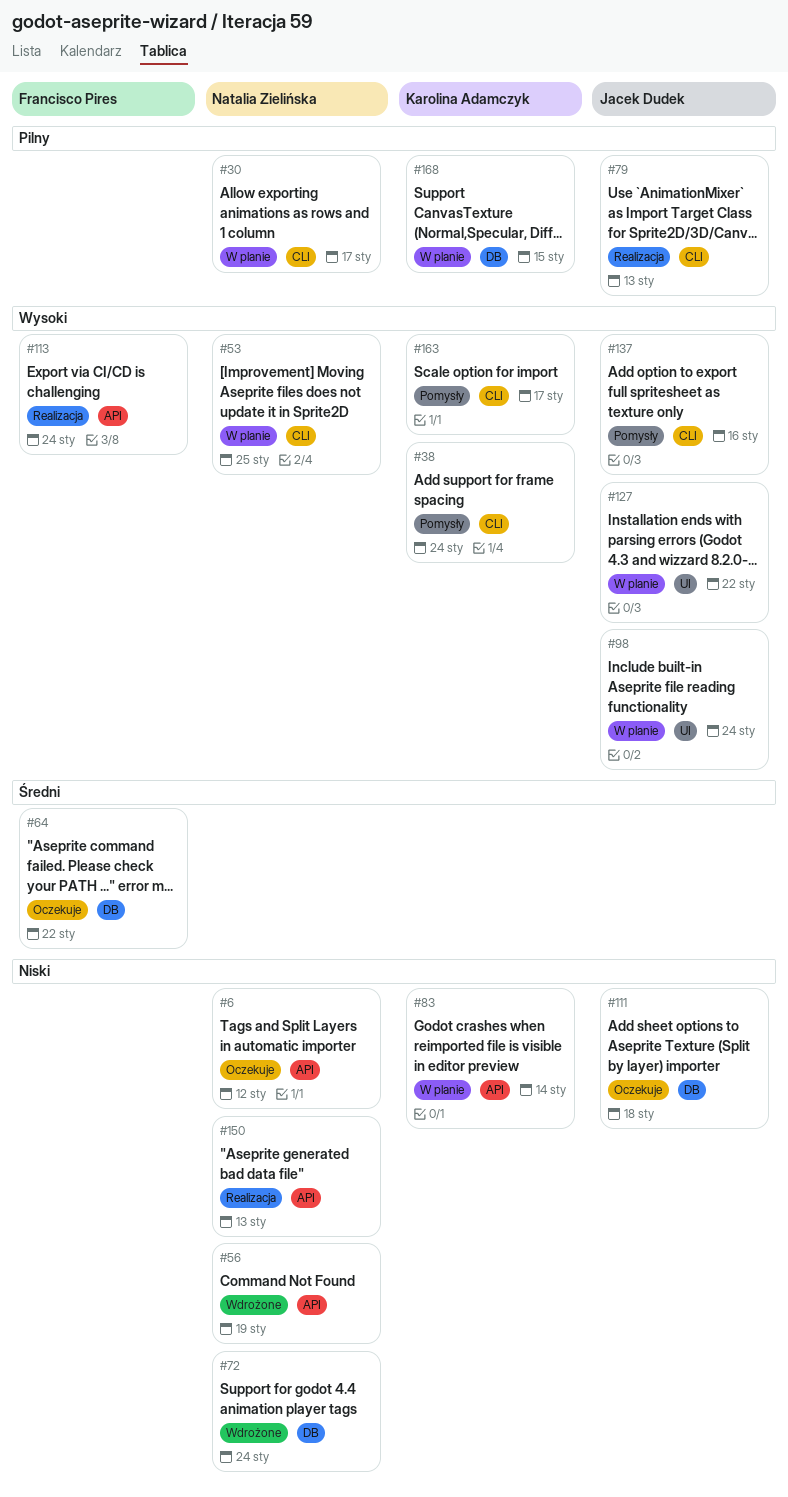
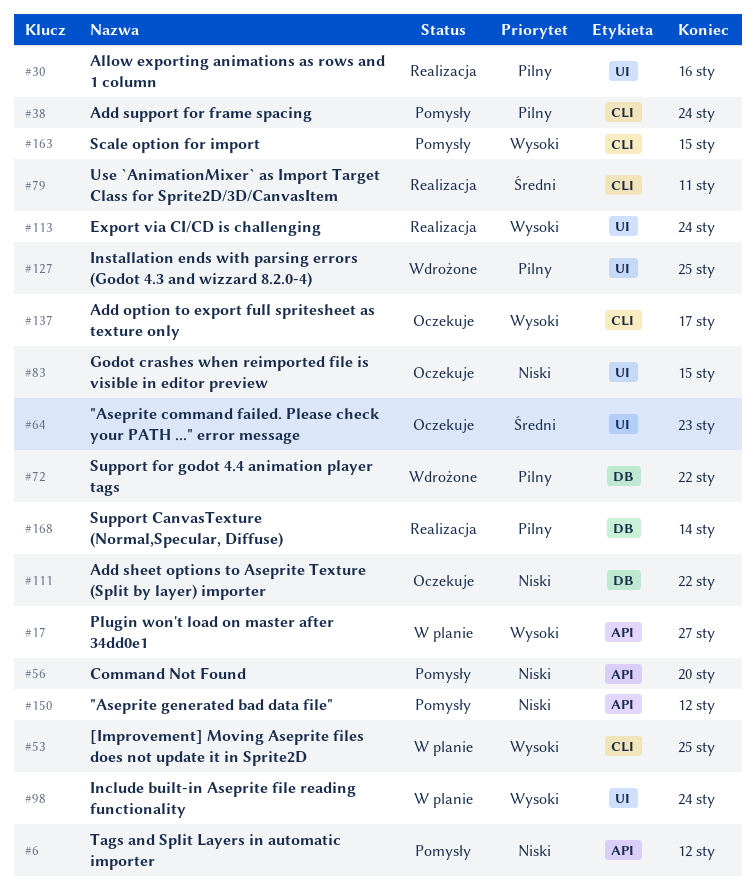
#6, status: Oczekuje -> Pomysły
#17: none -> present
#30, status: W planie -> Realizacja
#30, label: CLI -> UI
#30, due: Jan 17 -> Jan 16
#38, priority: Wysoki -> Pilny
#56, status: Wdrożone -> Pomysły
#56, due: Jan 19 -> Jan 20
#64, label: DB -> UI
#64, due: Jan 22 -> Jan 23
#72, priority: Niski -> Pilny
#72, due: Jan 24 -> Jan 22
#79, priority: Pilny -> Średni
#79, due: Jan 13 -> Jan 11
#83, status: W planie -> Oczekuje
#83, label: API -> UI
#83, due: Jan 14 -> Jan 15
#111, due: Jan 18 -> Jan 22
#113, label: API -> UI
#127, status: W planie -> Wdrożone
#127, priority: Wysoki -> Pilny
#127, due: Jan 22 -> Jan 25
#137, status: Pomysły -> Oczekuje
#137, due: Jan 16 -> Jan 17
#150, status: Realizacja -> Pomysły
#150, due: Jan 13 -> Jan 12
#163, due: Jan 17 -> Jan 15
#168, status: W planie -> Realizacja
#168, due: Jan 15 -> Jan 14

